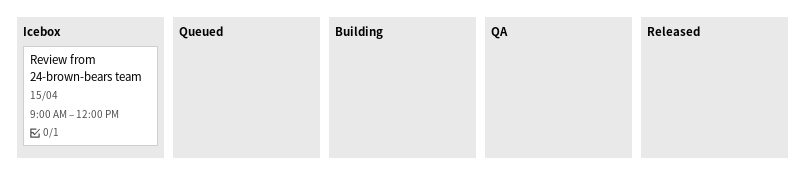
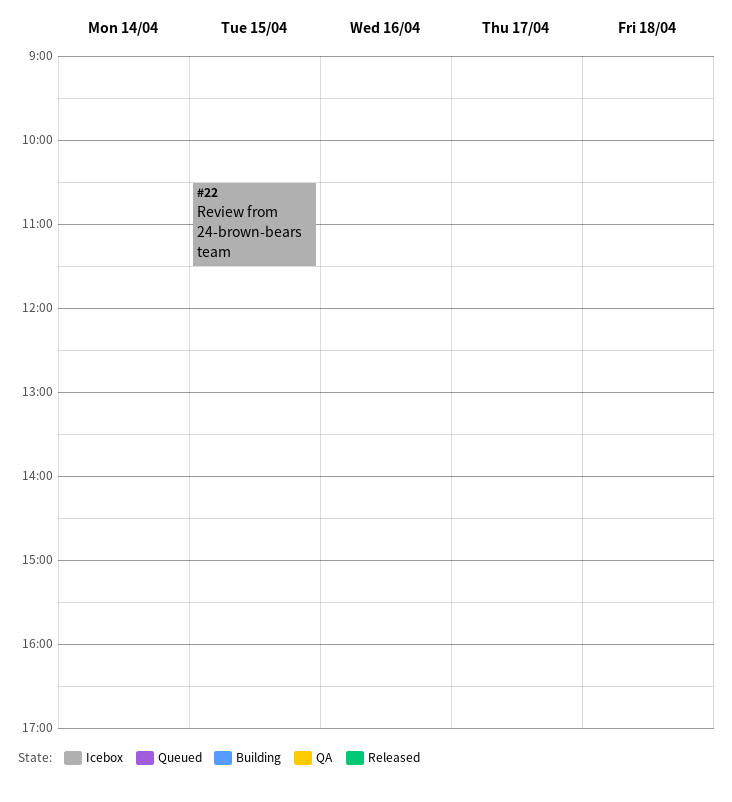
Review from 24-brown-bears team, begins: 09:00 -> 10:30
Review from 24-brown-bears team, ends: 12:00 -> 11:30

